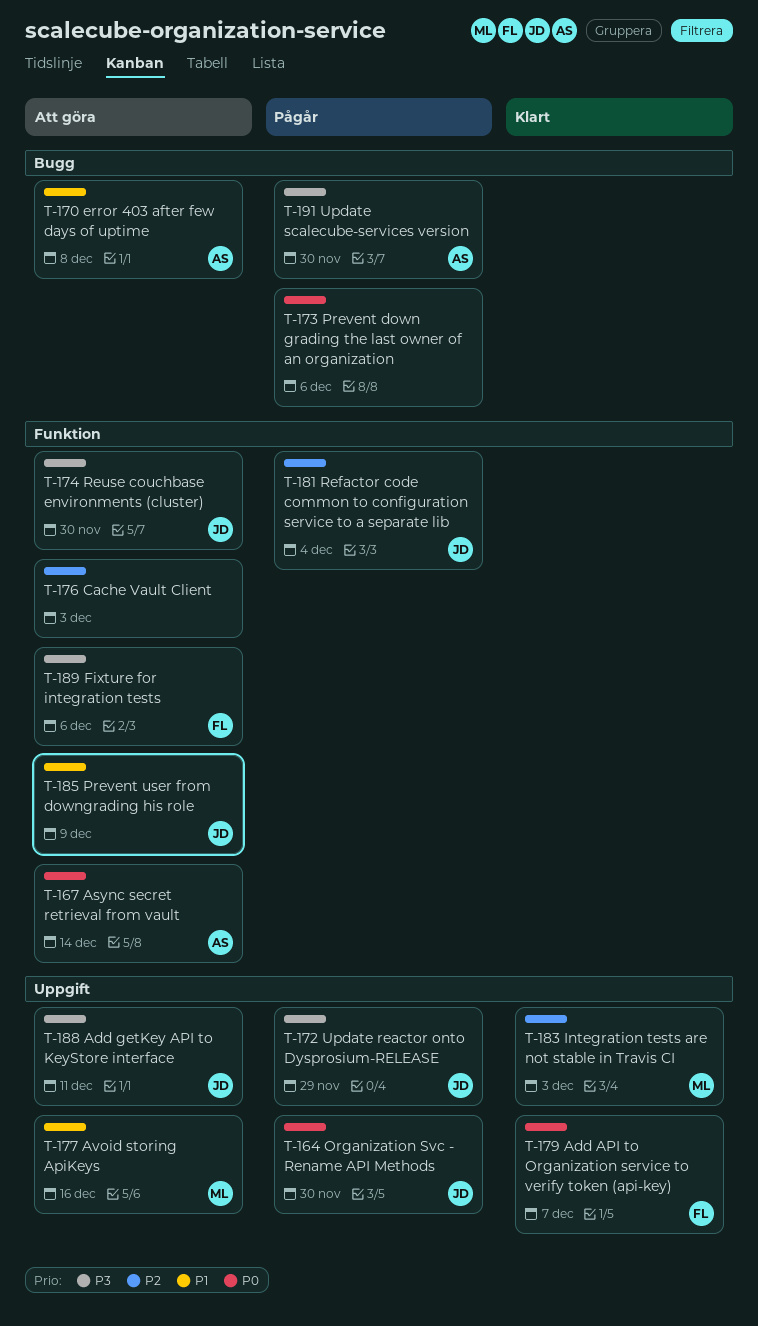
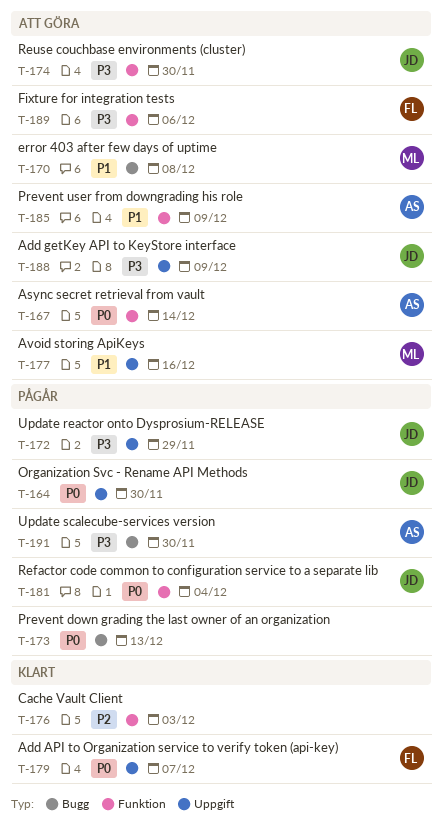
T-170, owner: AS -> ML
T-173, due: Dec 6 -> Dec 13
T-176, status: Att göra -> Klart
T-181, priority: P2 -> P0
T-183: present -> none
T-185, owner: JD -> AS
T-188, due: Dec 11 -> Dec 9

